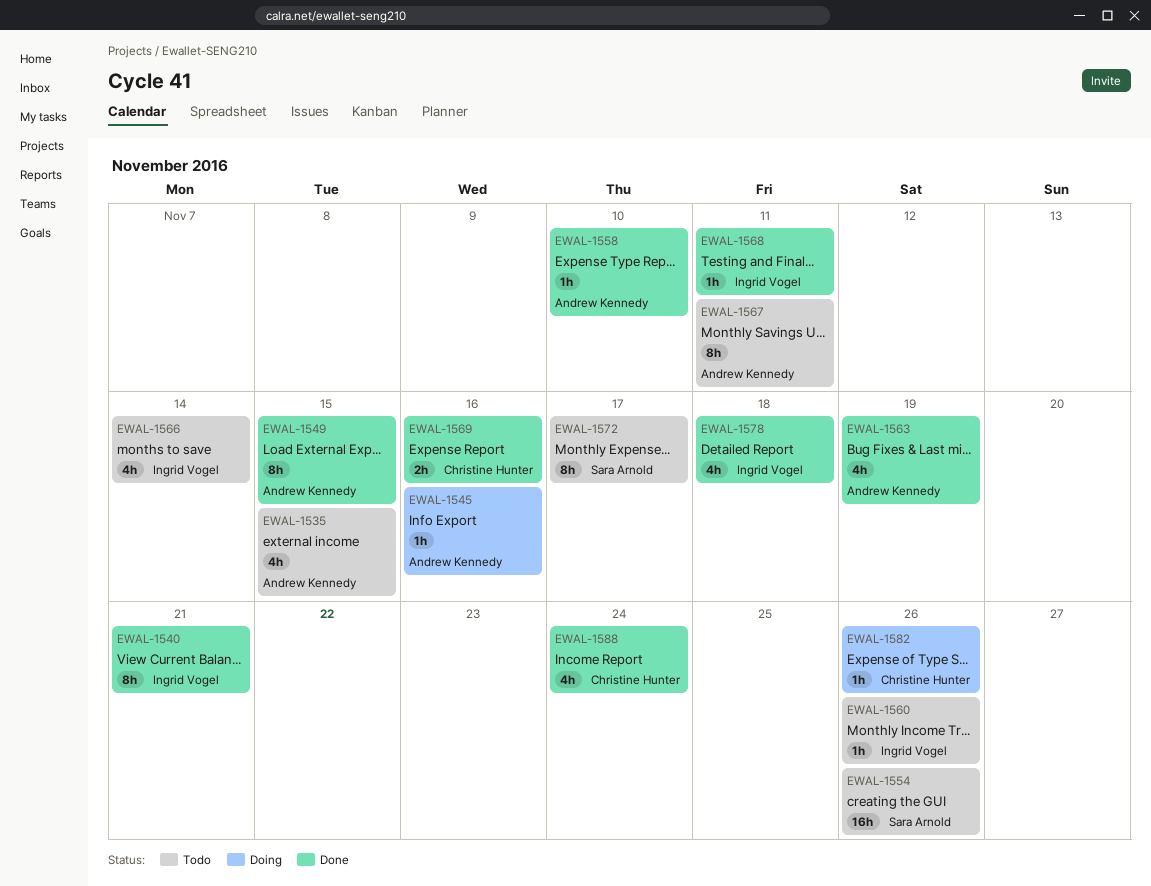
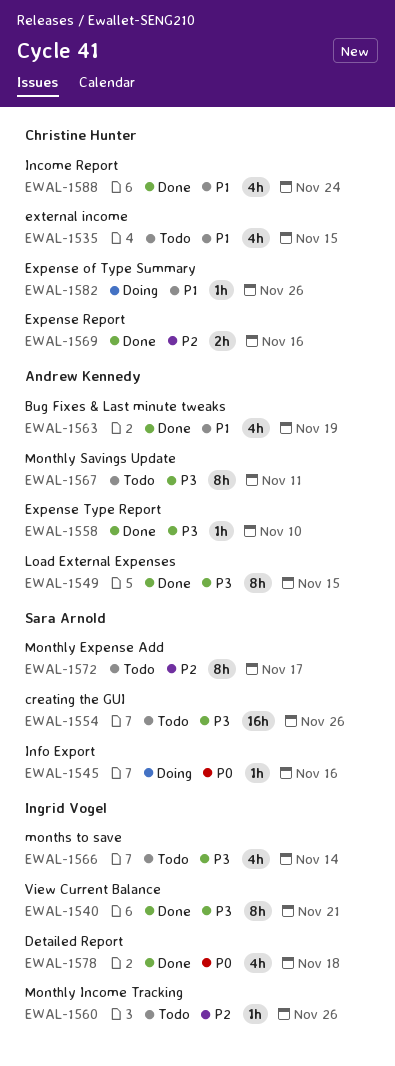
EWAL-1535, owner: Andrew Kennedy -> Christine Hunter
EWAL-1545, owner: Andrew Kennedy -> Sara Arnold
EWAL-1568: present -> none

